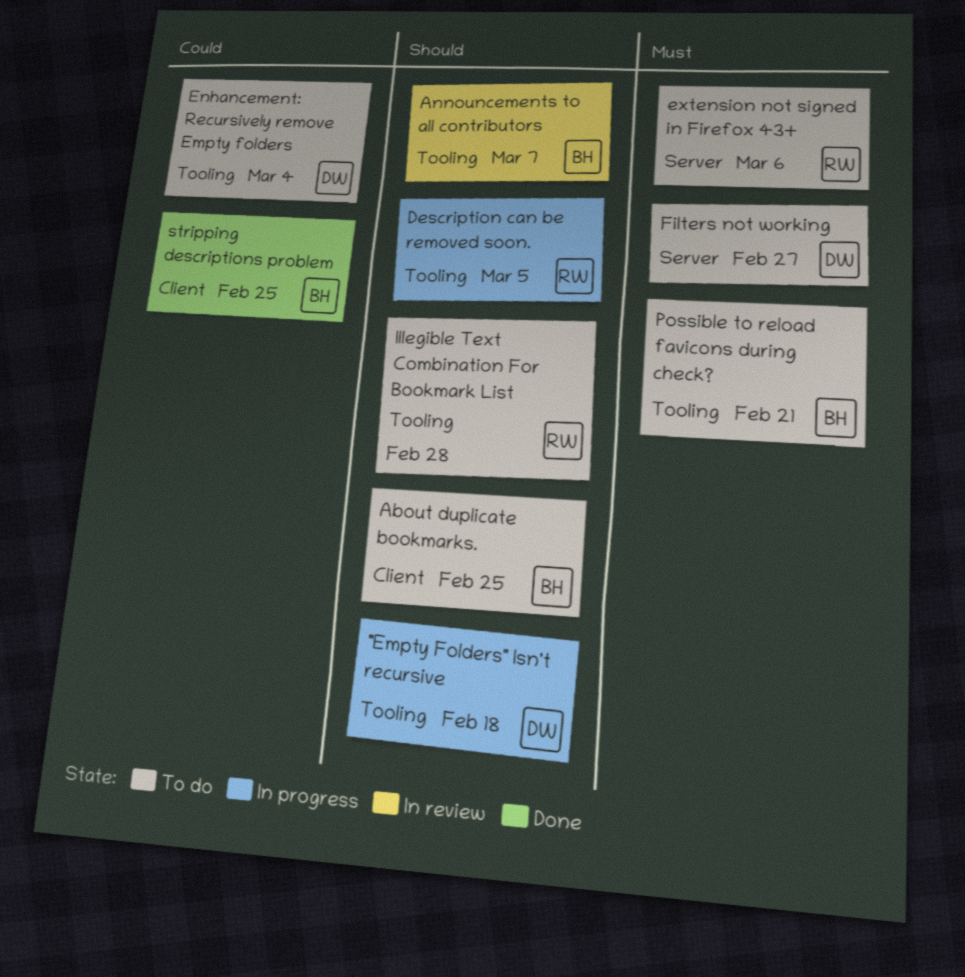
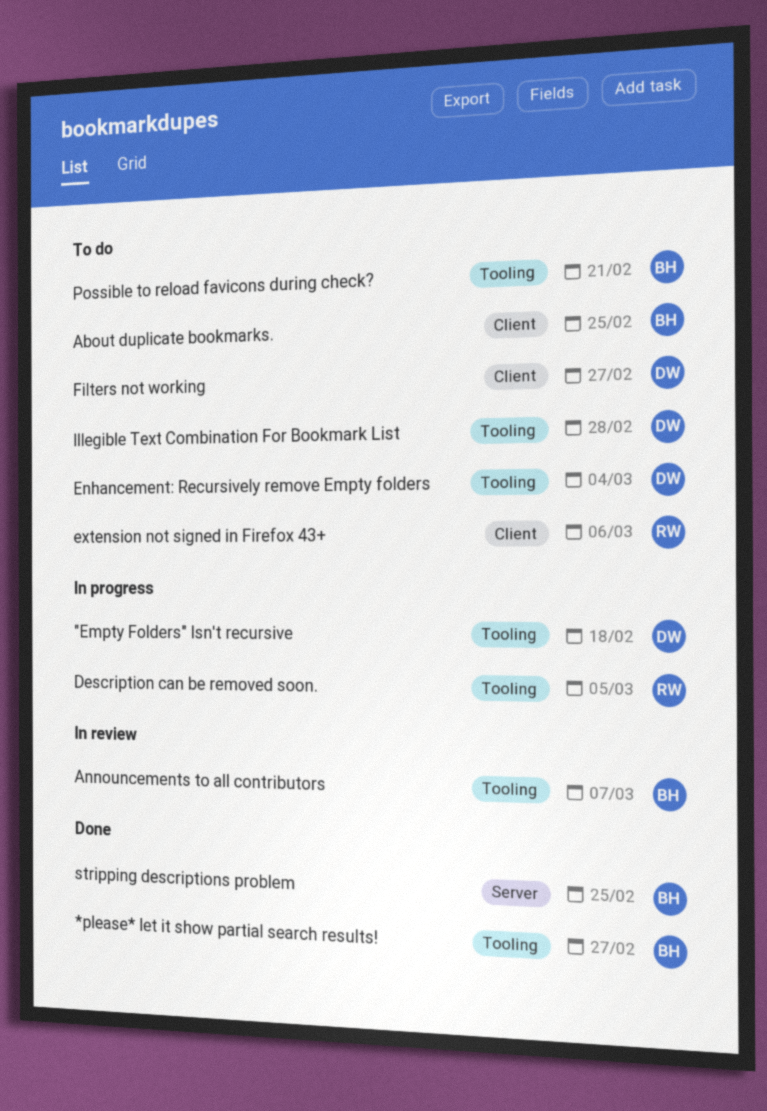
*please* let it show partial search results!: none -> present
extension not signed in Firefox 43+, label: Server -> Client
Filters not working, label: Server -> Client
Illegible Text Combination For Bookmark List, owner: RW -> DW
stripping descriptions problem, label: Client -> Server

